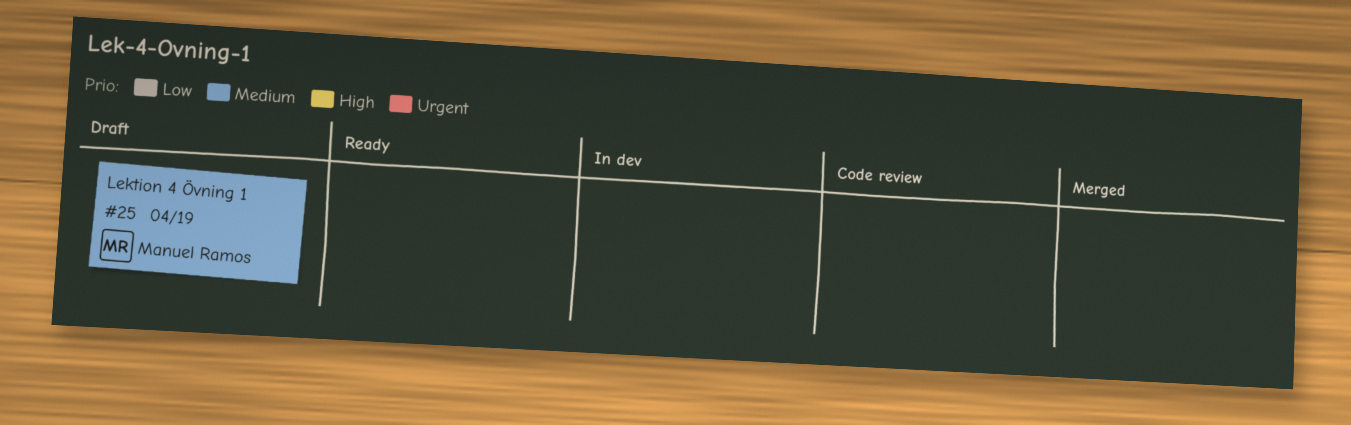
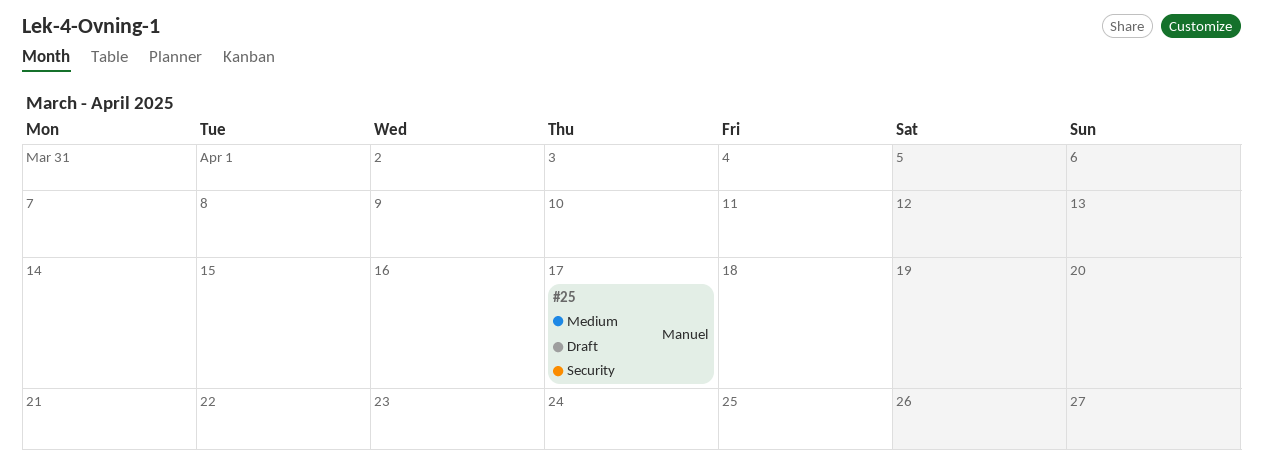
#25, due: Apr 19 -> Apr 17

